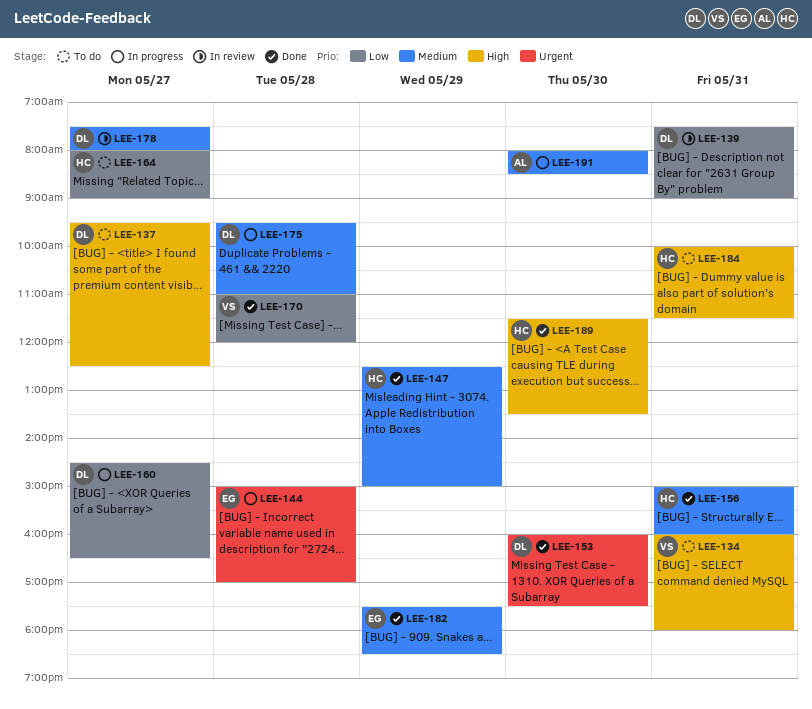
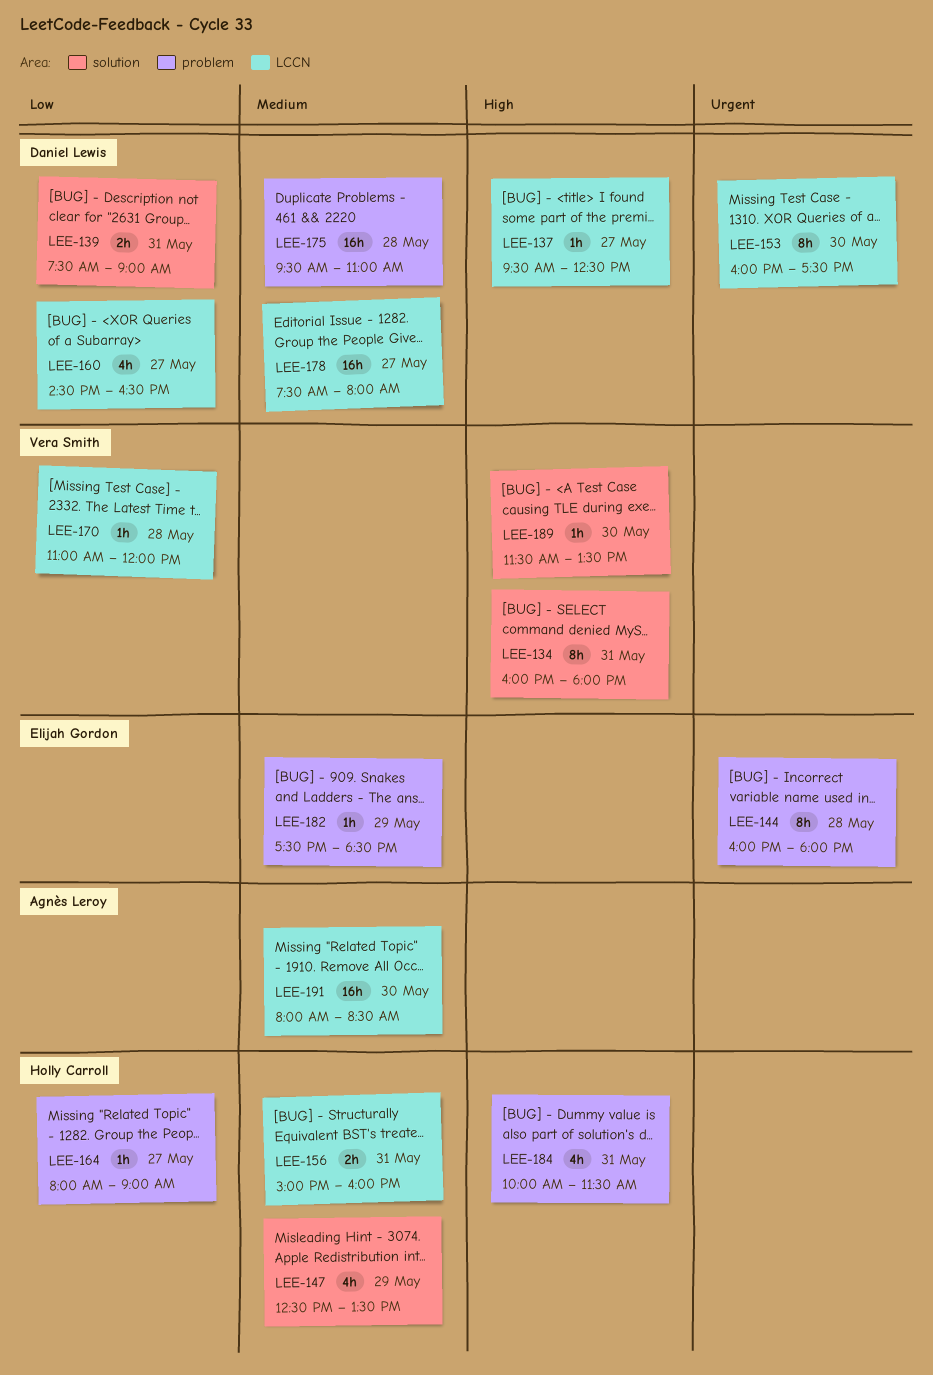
LEE-144, begins: 15:00 -> 16:00
LEE-144, ends: 17:00 -> 18:00
LEE-147, ends: 15:00 -> 13:30
LEE-189, owner: Holly Carroll -> Vera Smith

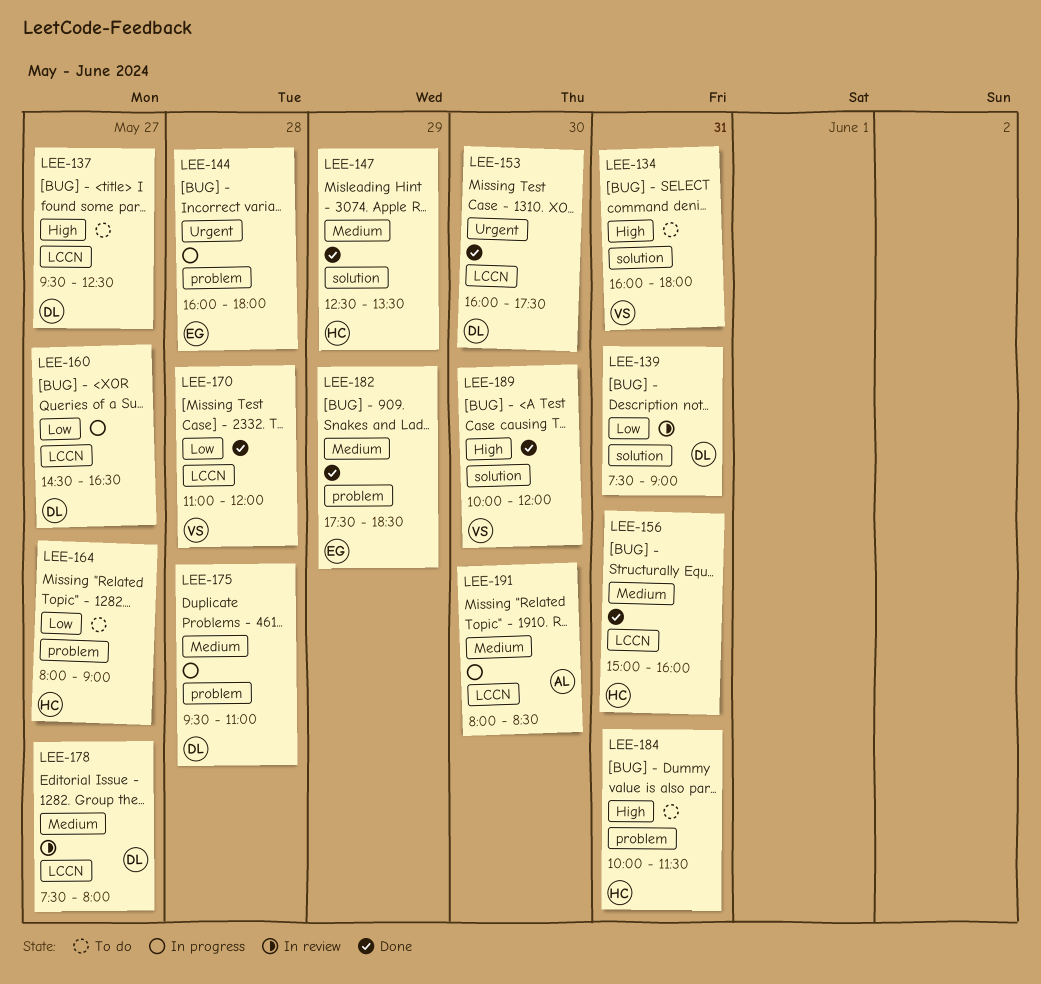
LEE-189, begins: 11:30 -> 10:00
LEE-189, ends: 13:30 -> 12:00

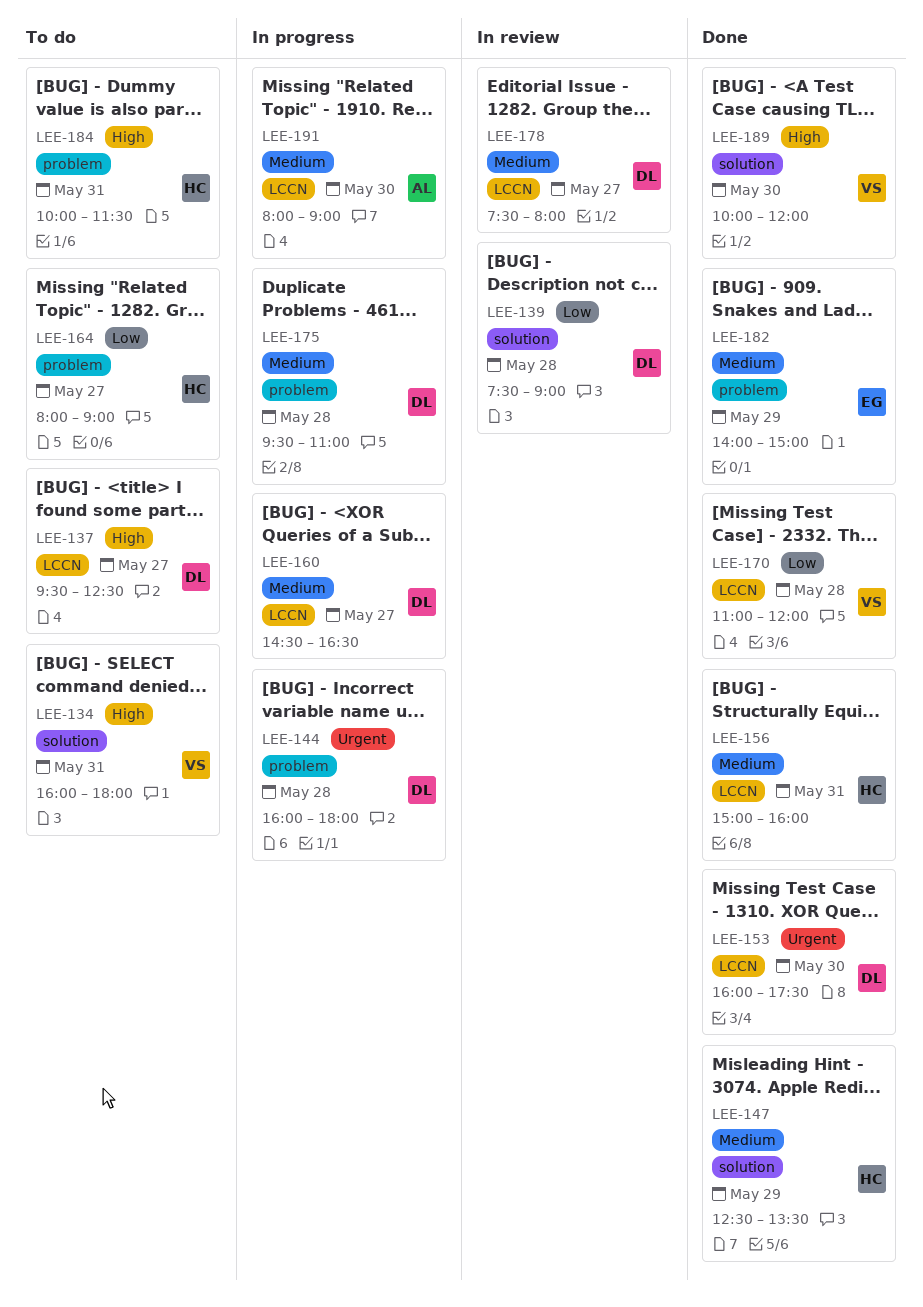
LEE-139, day: May 31 -> May 28
LEE-144, owner: EG -> DL
LEE-160, priority: Low -> Medium
LEE-182, begins: 17:30 -> 14:00
LEE-182, ends: 18:30 -> 15:00
LEE-191, ends: 08:30 -> 09:00

